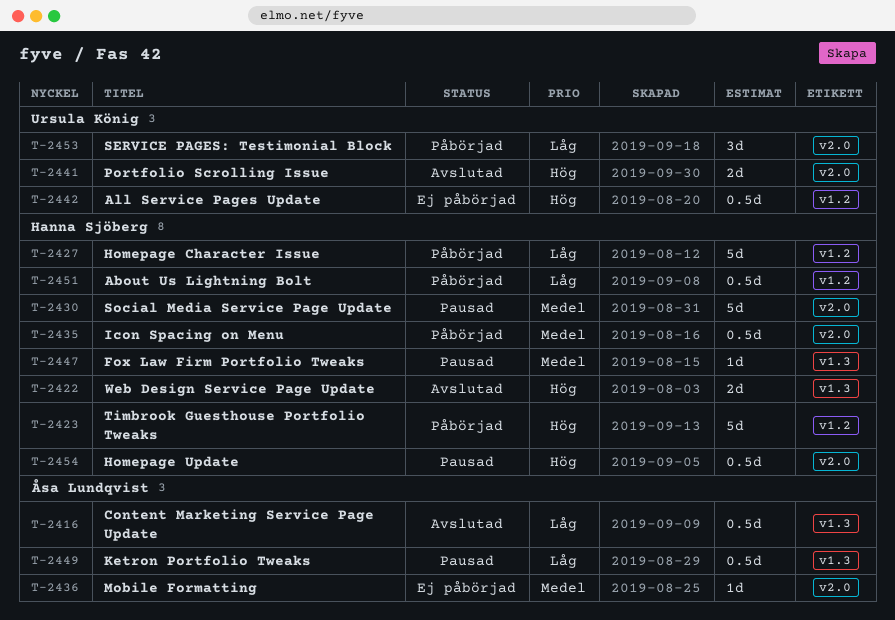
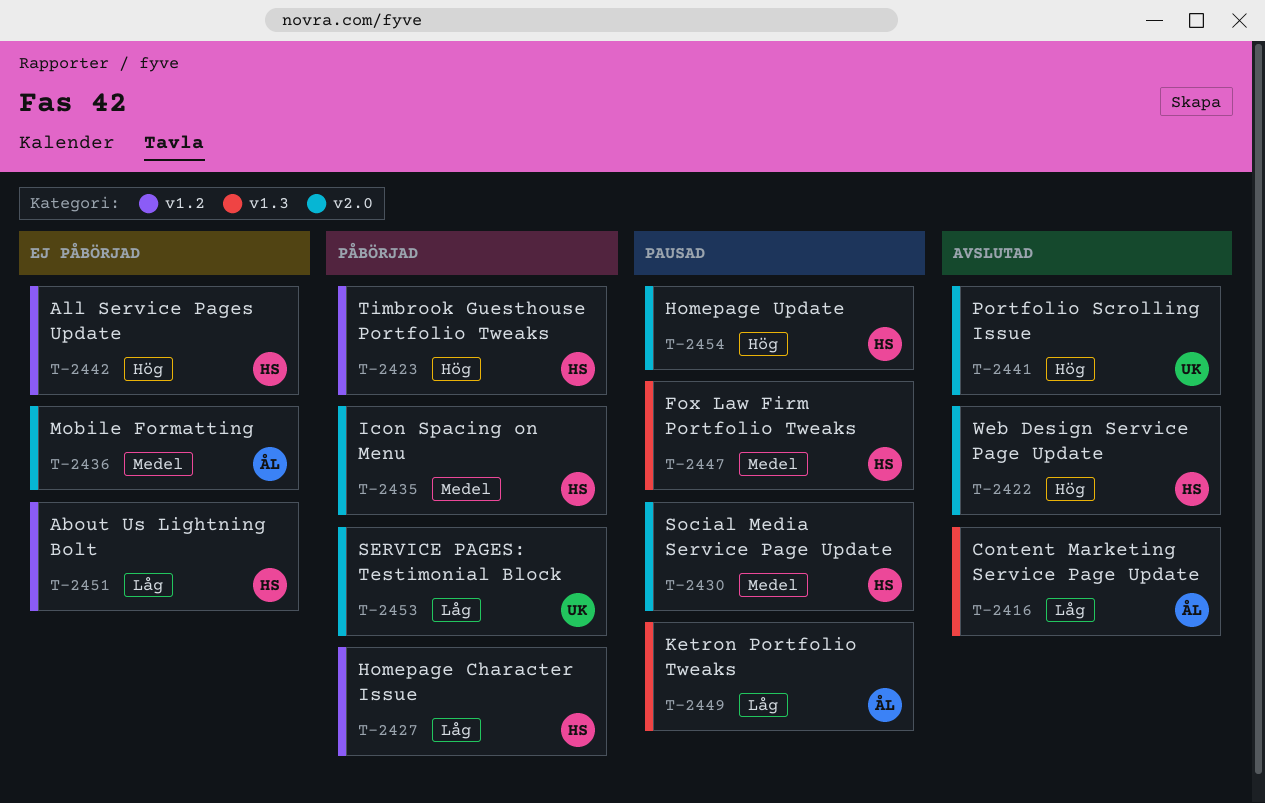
T-2422, label: v1.3 -> v2.0
T-2442, owner: Ursula König -> Hanna Sjöberg
T-2451, status: Påbörjad -> Ej påbörjad

